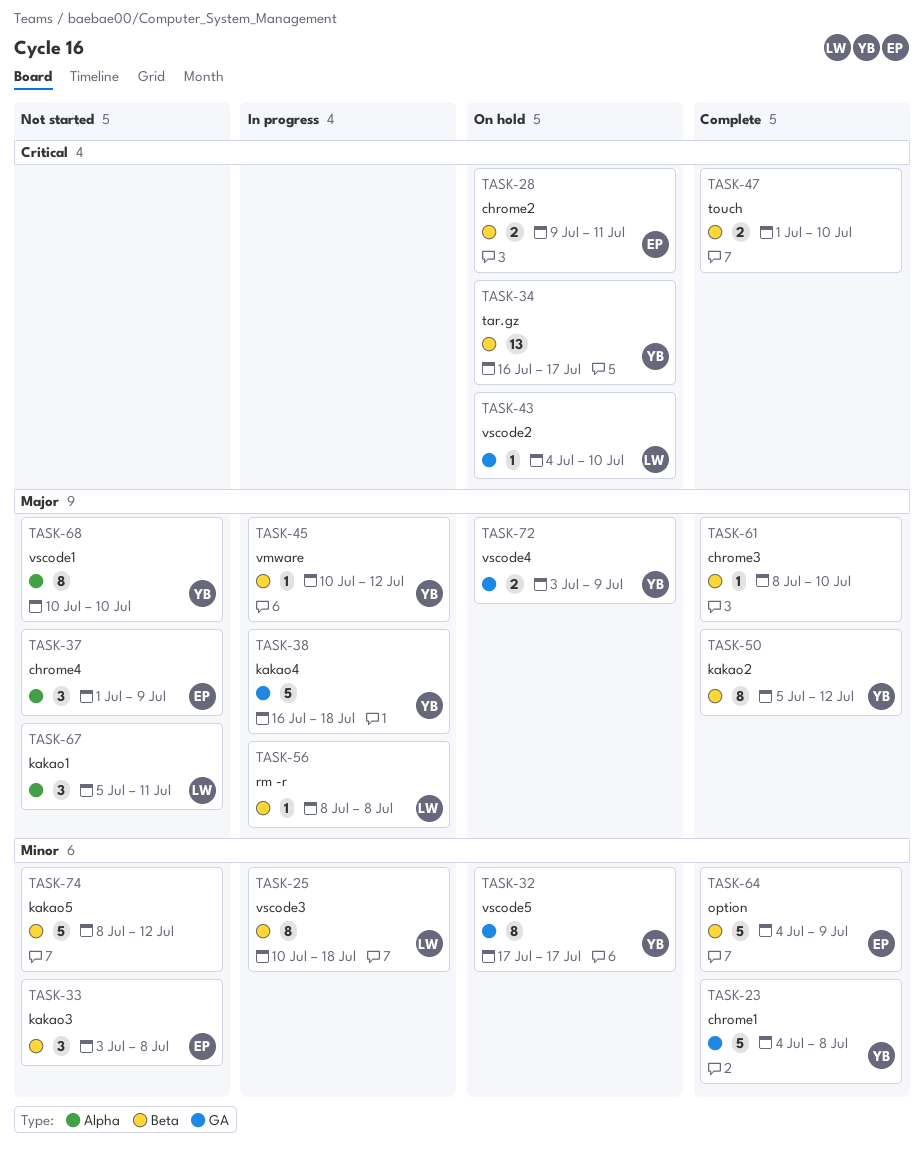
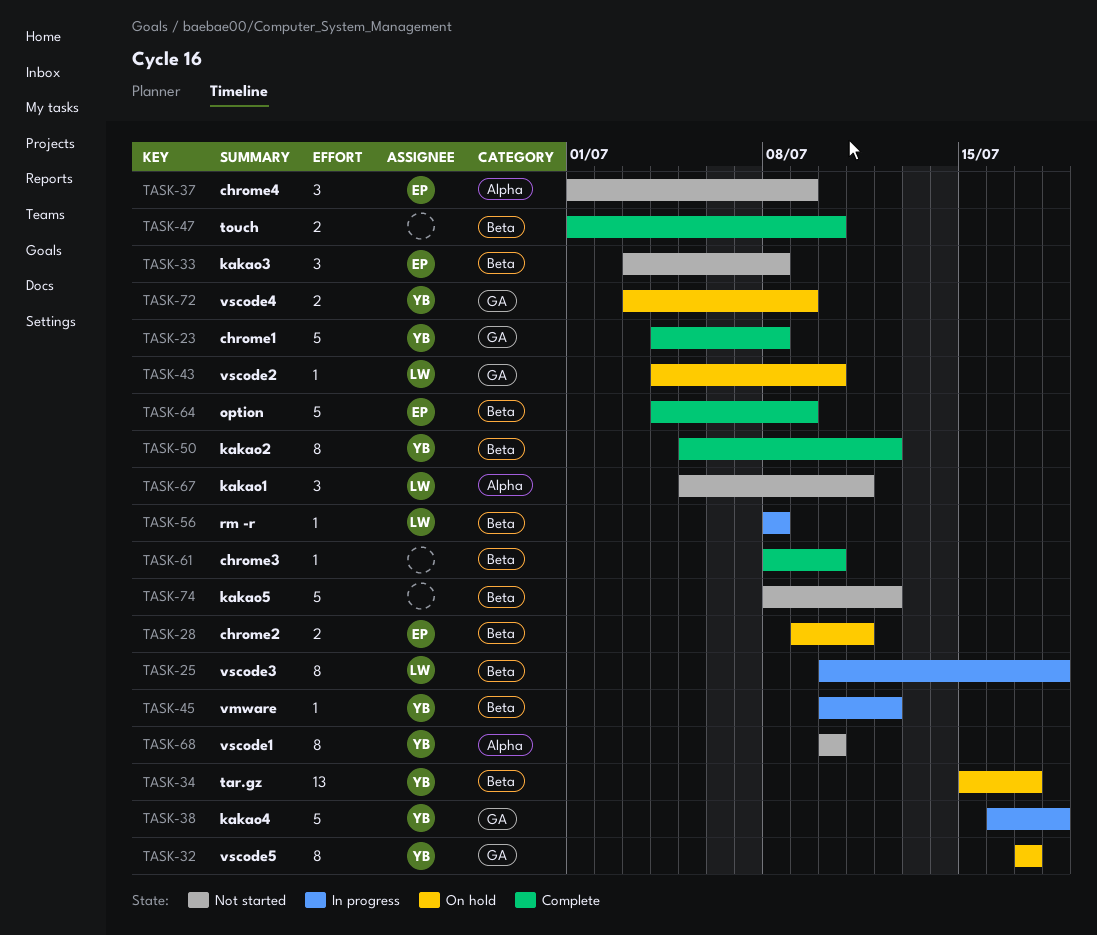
TASK-34, start: Jul 16 -> Jul 15

